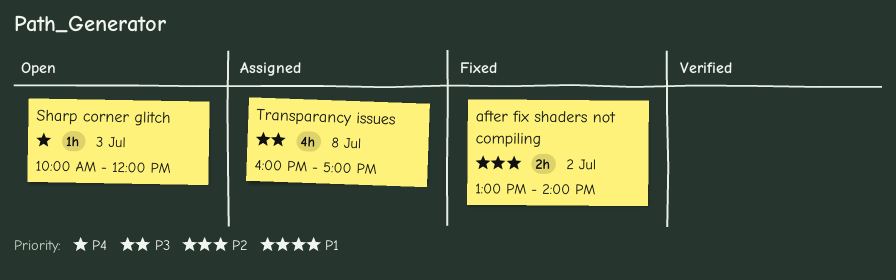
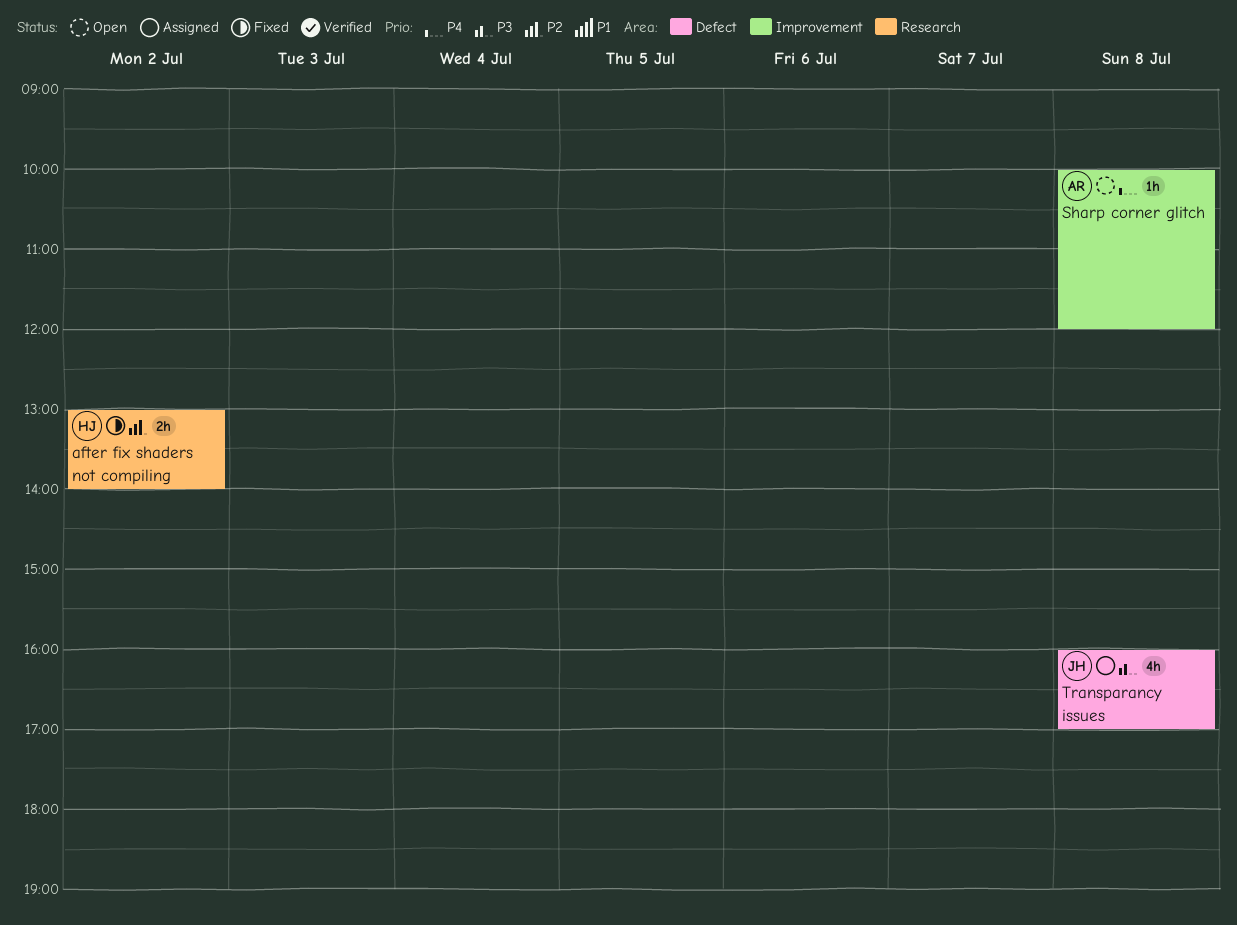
Sharp corner glitch, day: Jul 3 -> Jul 8

